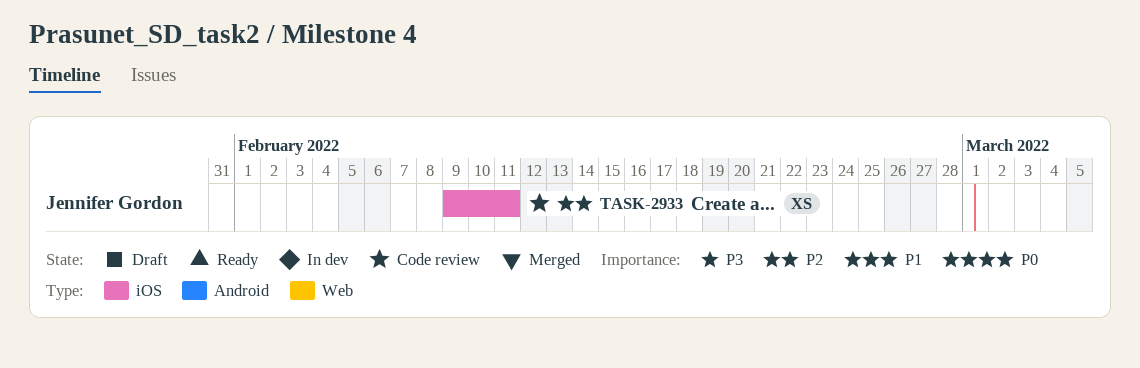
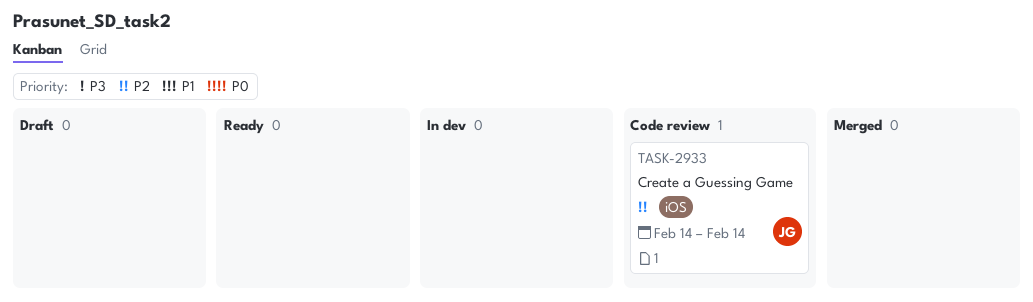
TASK-2933, start: Feb 9 -> Feb 14
TASK-2933, due: Feb 11 -> Feb 14

